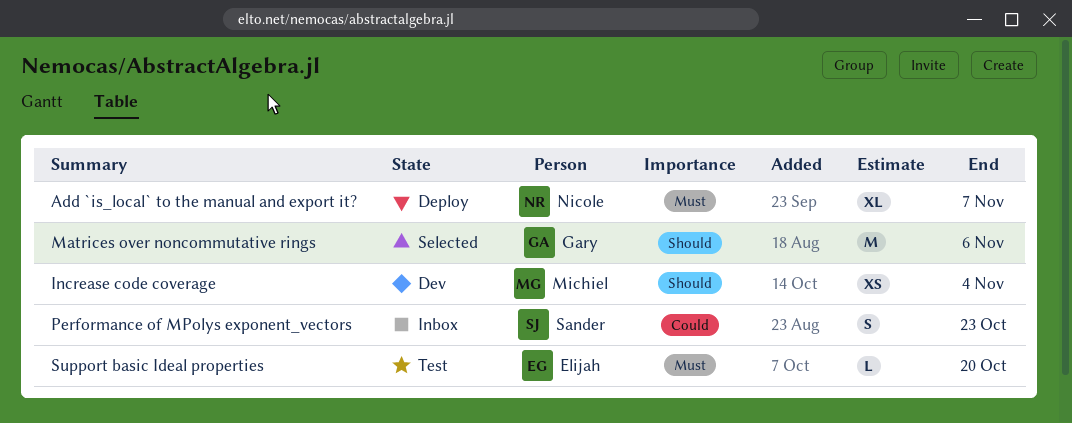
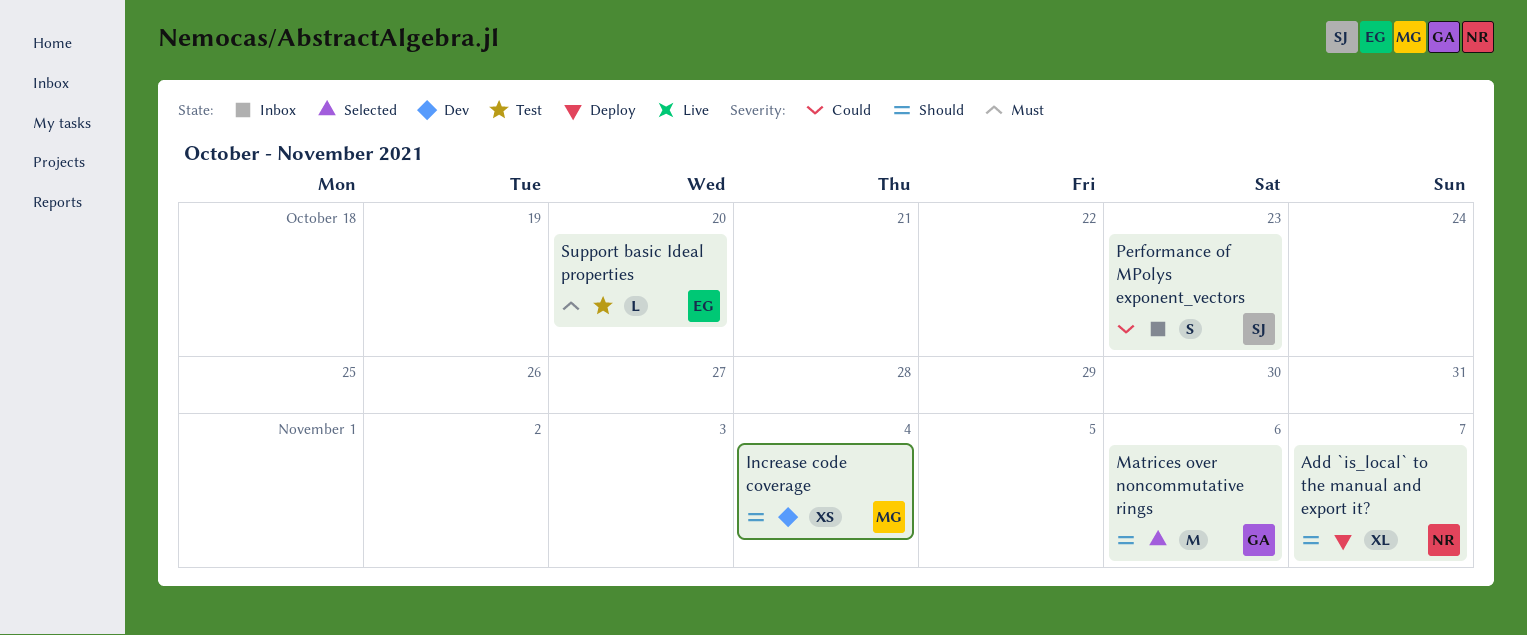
Add `is_local` to the manual and export it?, priority: Must -> Should

